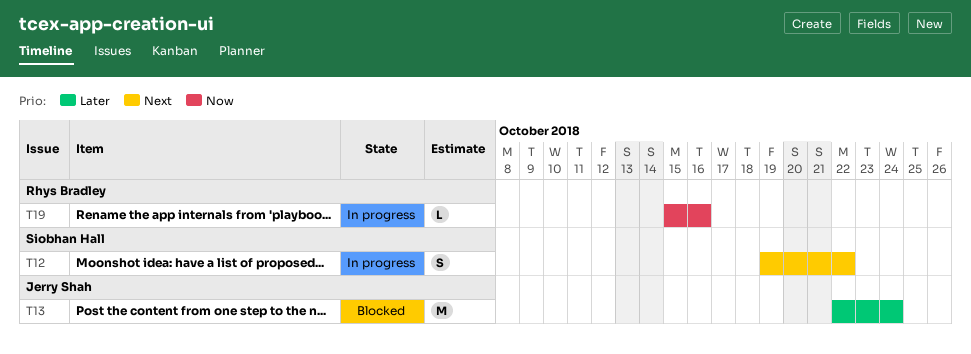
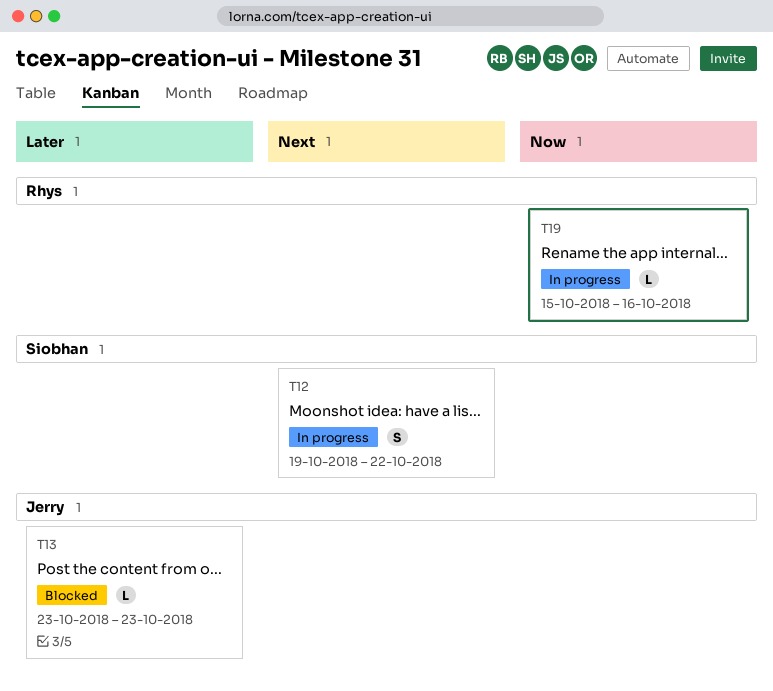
T13, estimate: M -> L
T13, start: Oct 22 -> Oct 23
T13, due: Oct 24 -> Oct 23

